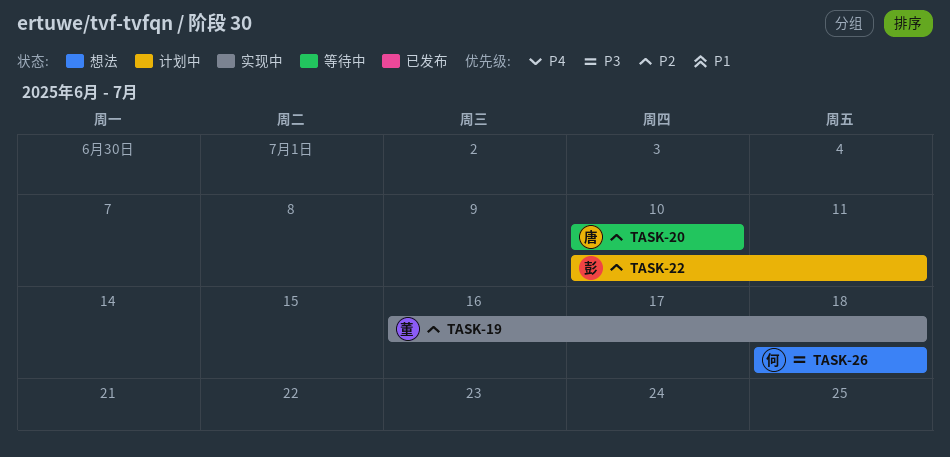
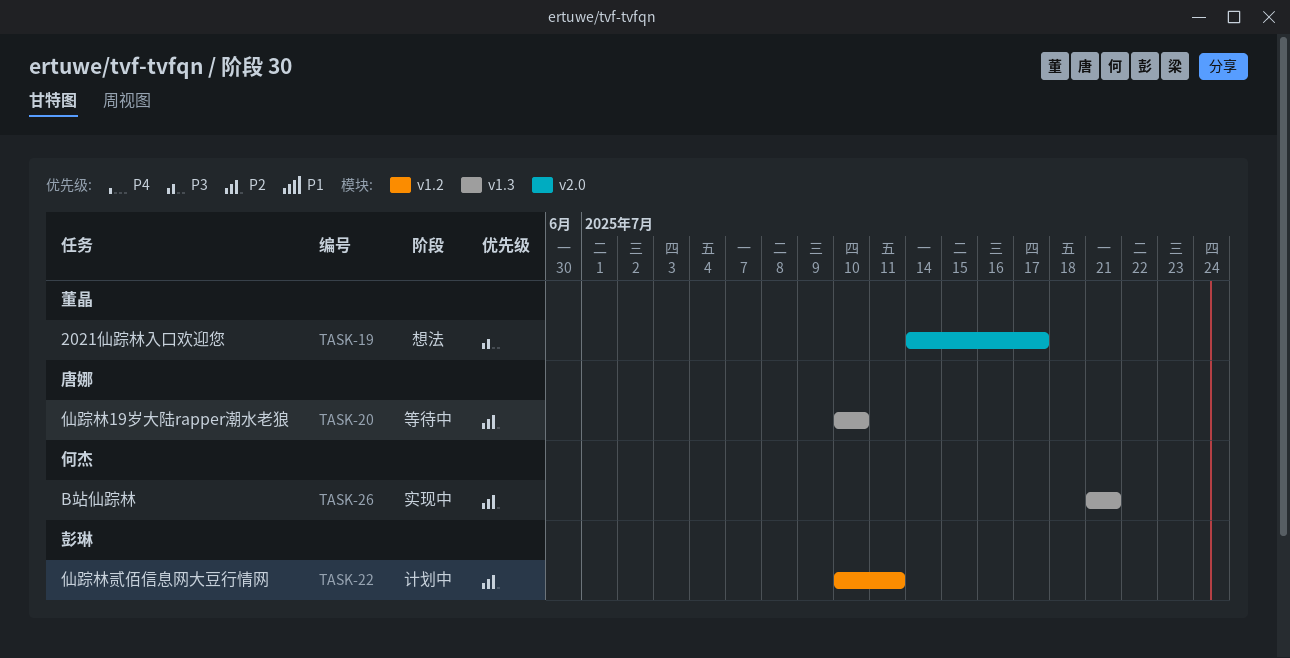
TASK-19, status: 实现中 -> 想法
TASK-19, priority: P2 -> P3
TASK-19, start: Jul 16 -> Jul 14
TASK-19, due: Jul 18 -> Jul 17
TASK-26, status: 想法 -> 实现中
TASK-26, priority: P3 -> P2
TASK-26, start: Jul 18 -> Jul 21
TASK-26, due: Jul 18 -> Jul 21

